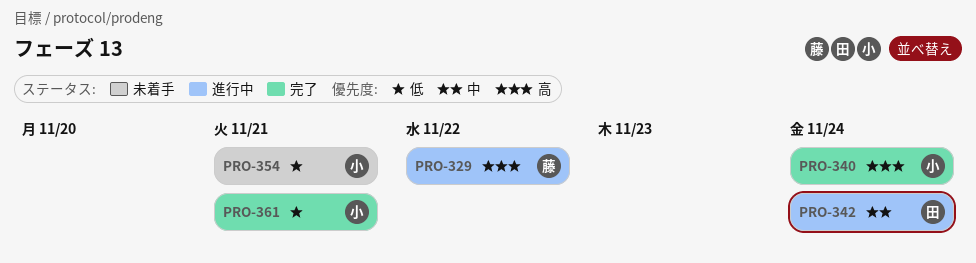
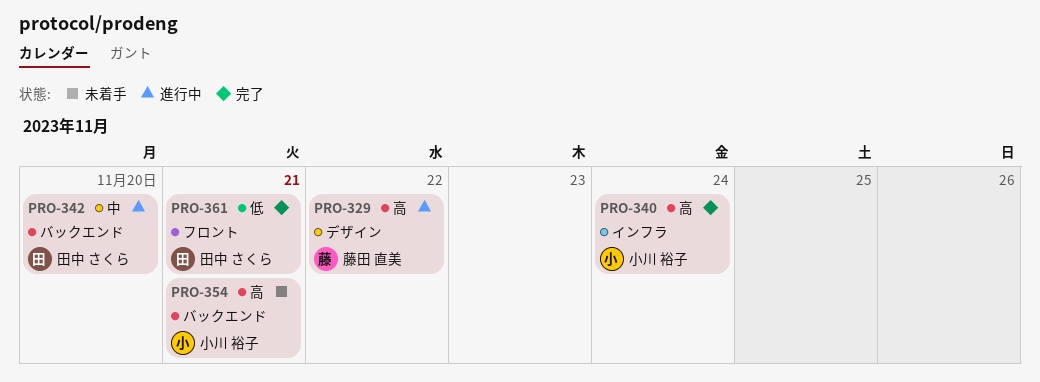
PRO-342, due: Nov 24 -> Nov 20
PRO-354, priority: 低 -> 高
PRO-361, owner: 小川 裕子 -> 田中 さくら

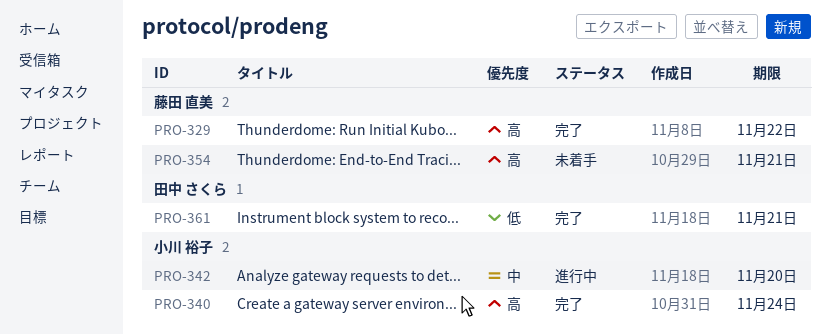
PRO-329, status: 進行中 -> 完了
PRO-342, owner: 田中 さくら -> 小川 裕子
PRO-354, owner: 小川 裕子 -> 藤田 直美

